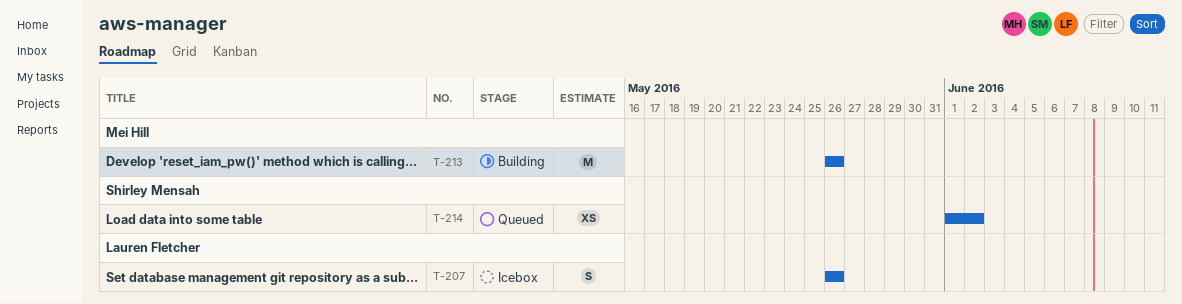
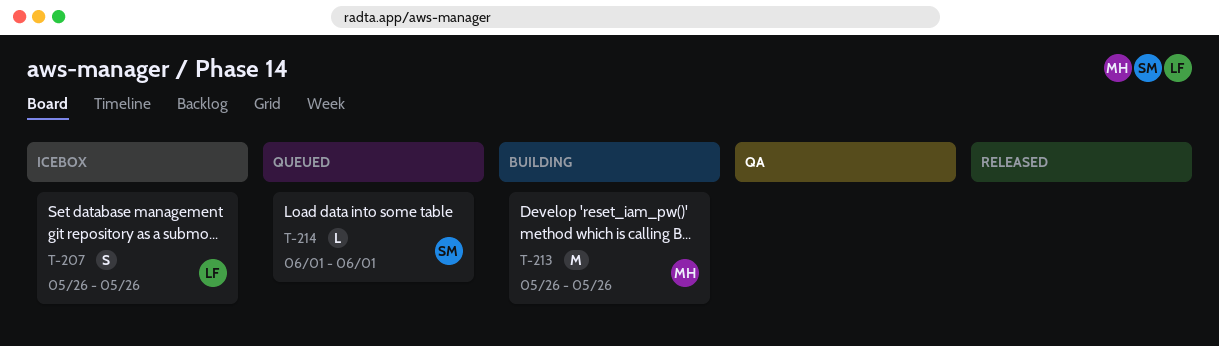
T-214, estimate: XS -> L
T-214, due: Jun 2 -> Jun 1

